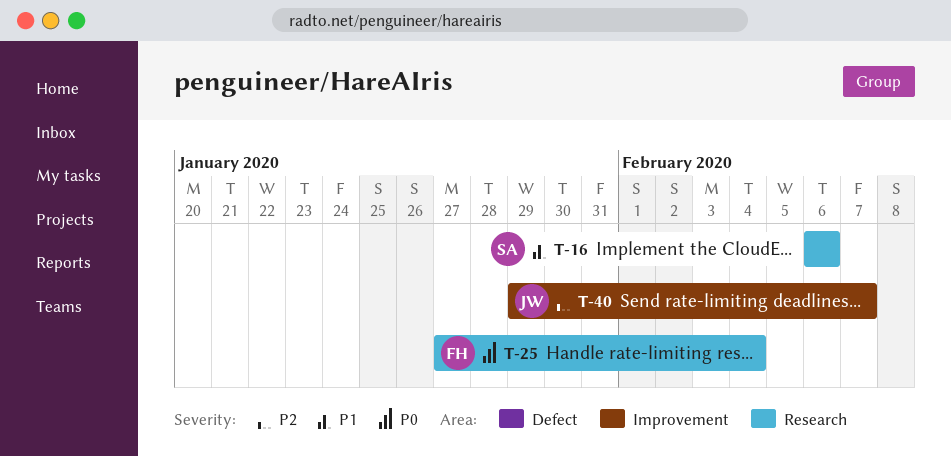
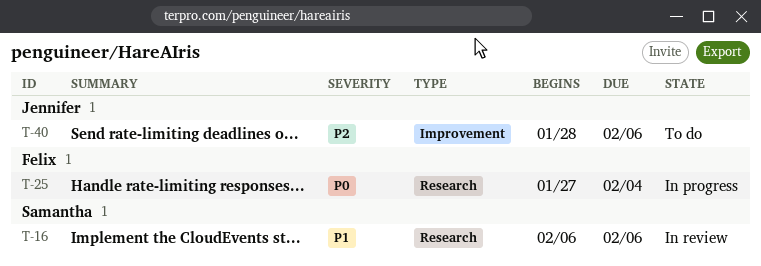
T-40, start: Jan 29 -> Jan 28
T-40, due: Feb 7 -> Feb 6

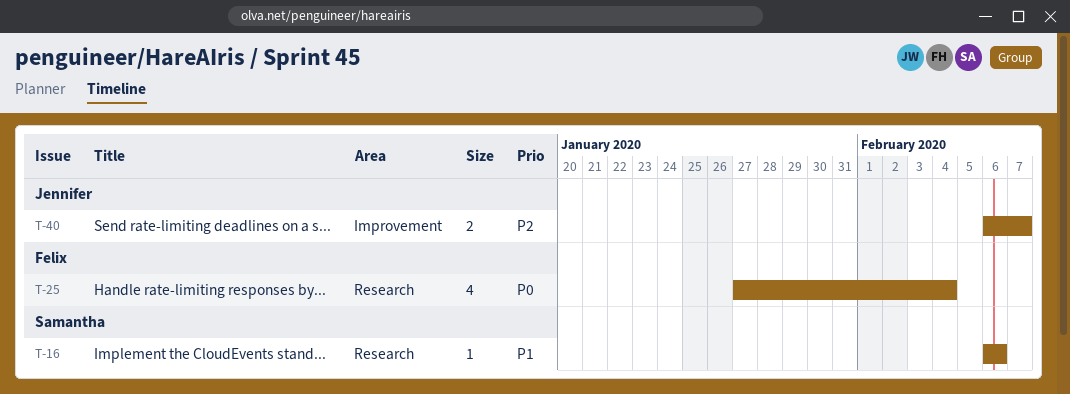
T-40, start: Jan 28 -> Feb 6
T-40, due: Feb 6 -> Feb 7

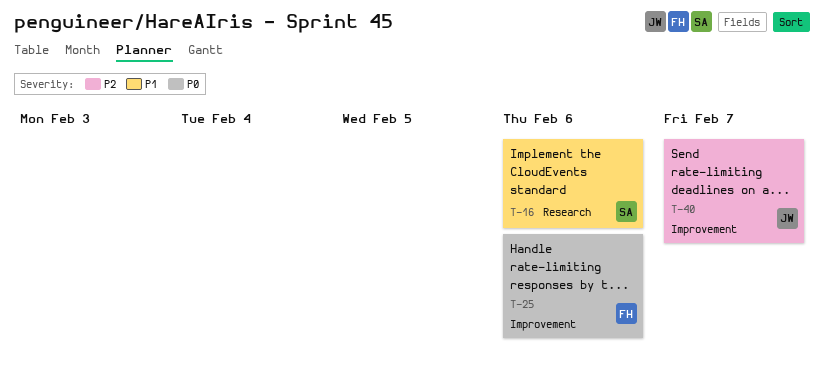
T-25, label: Research -> Improvement
T-25, due: Feb 4 -> Feb 6

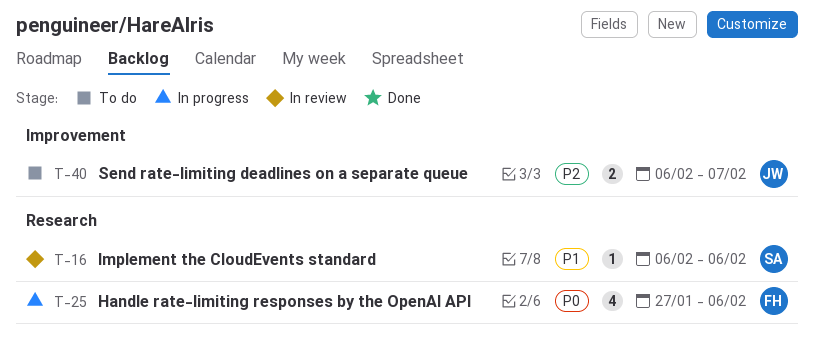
T-25, label: Improvement -> Research

